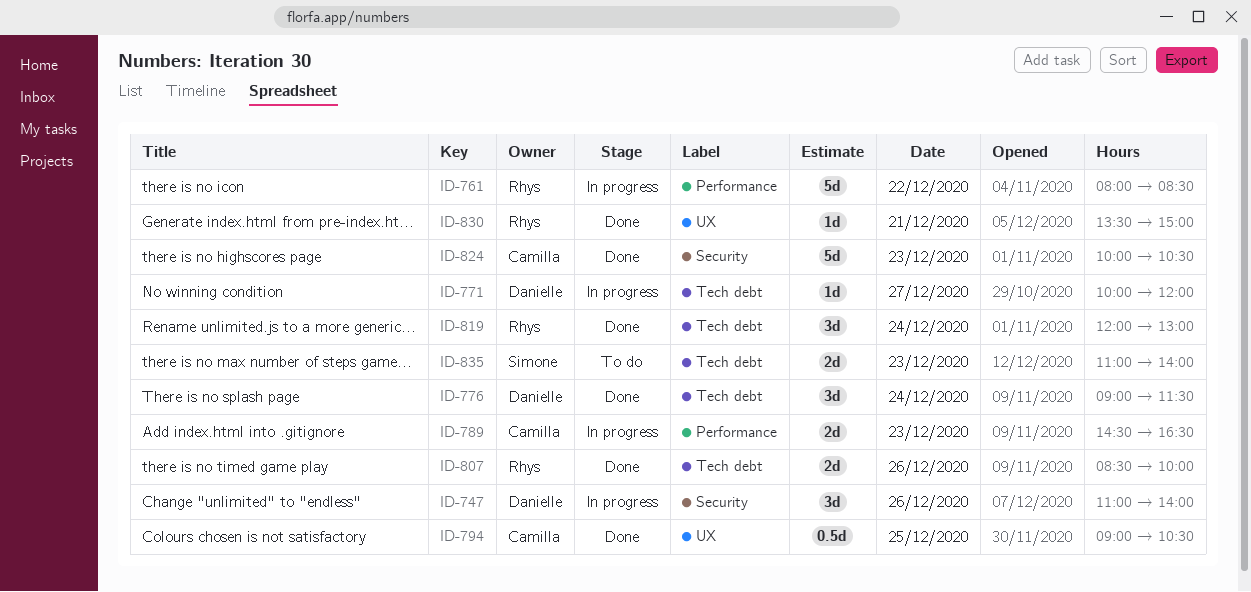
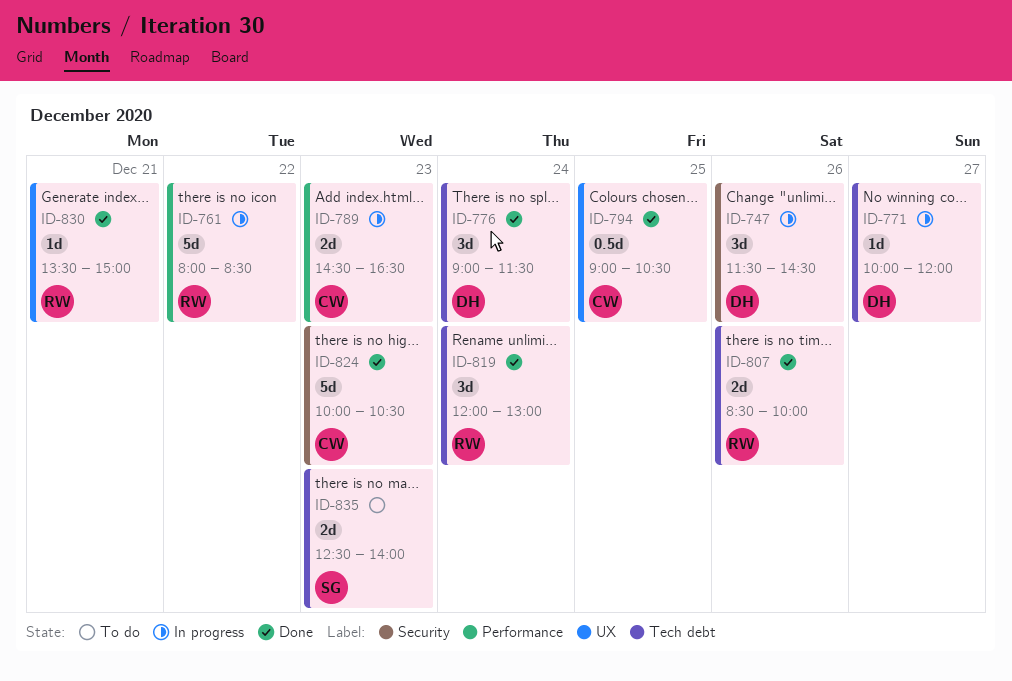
ID-747, begins: 11:00 -> 11:30
ID-747, ends: 14:00 -> 14:30
ID-835, begins: 11:00 -> 12:30

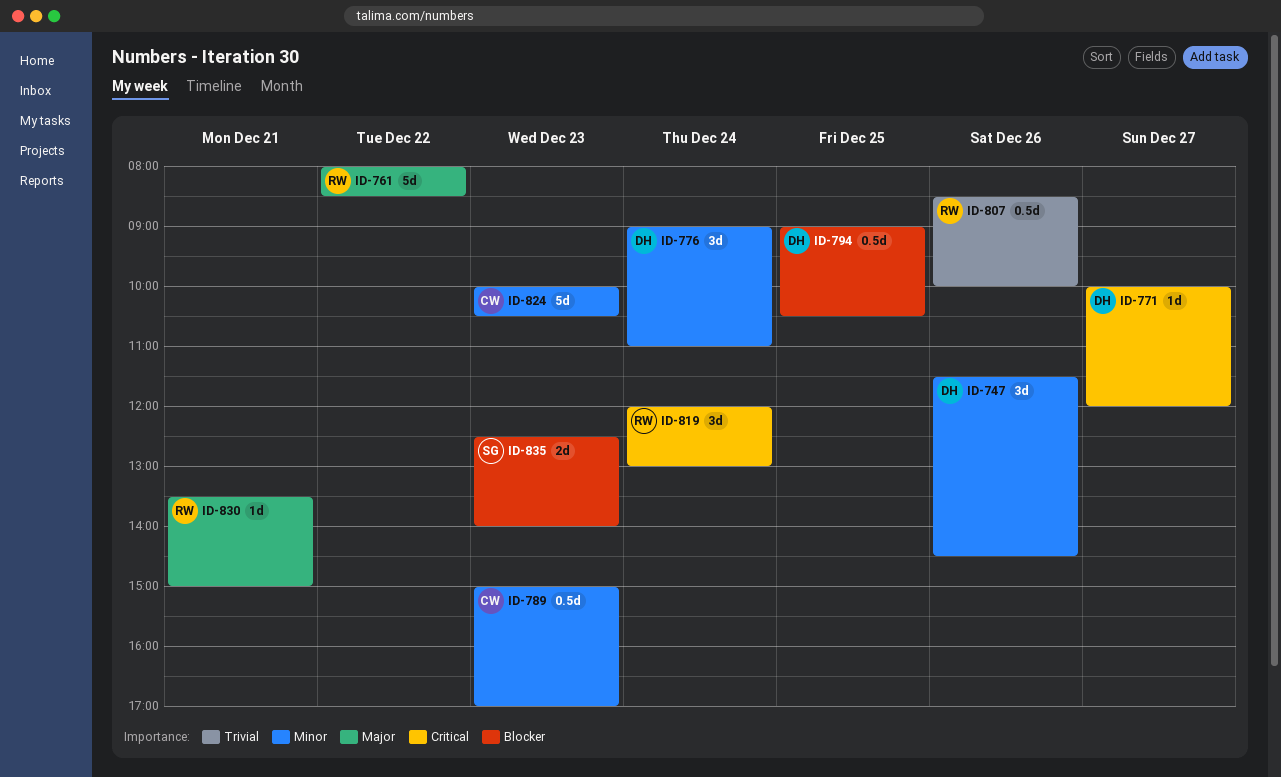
ID-776, ends: 11:30 -> 11:00
ID-789, estimate: 2d -> 0.5d
ID-789, begins: 14:30 -> 15:00
ID-789, ends: 16:30 -> 17:00
ID-794, owner: CW -> DH
ID-807, estimate: 2d -> 0.5d

